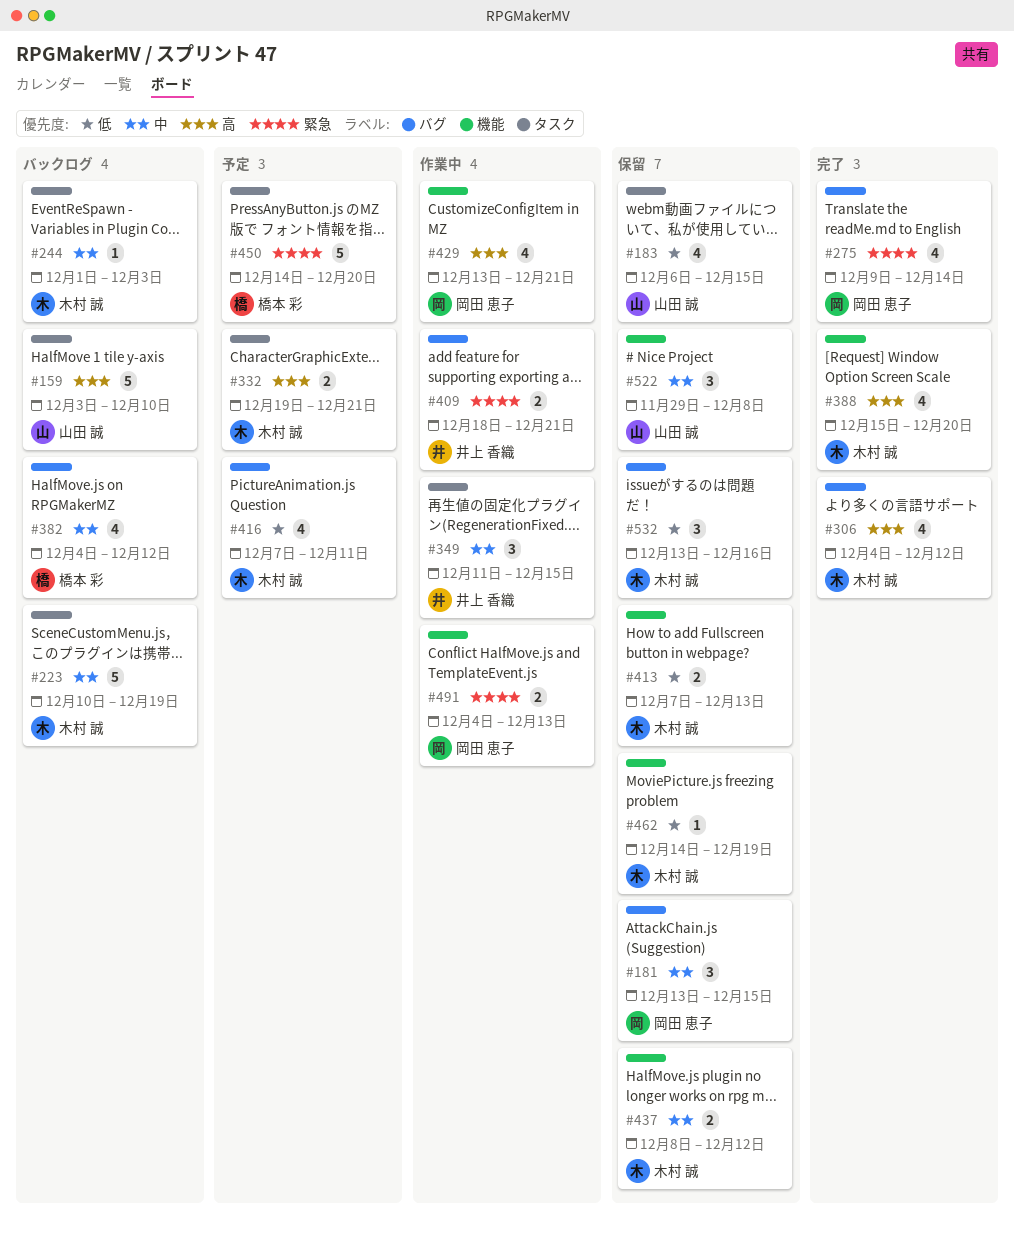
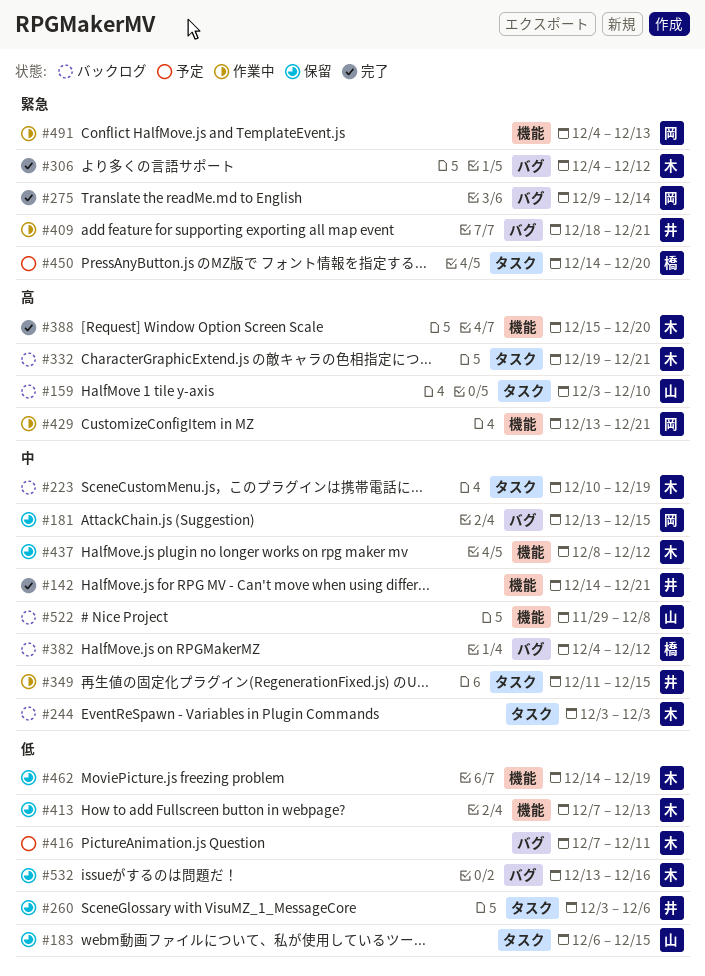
#142: none -> present
#244, start: Dec 1 -> Dec 3
#260: none -> present
#306, priority: 高 -> 緊急
#332, status: 予定 -> バックログ
#522, status: 保留 -> バックログ

